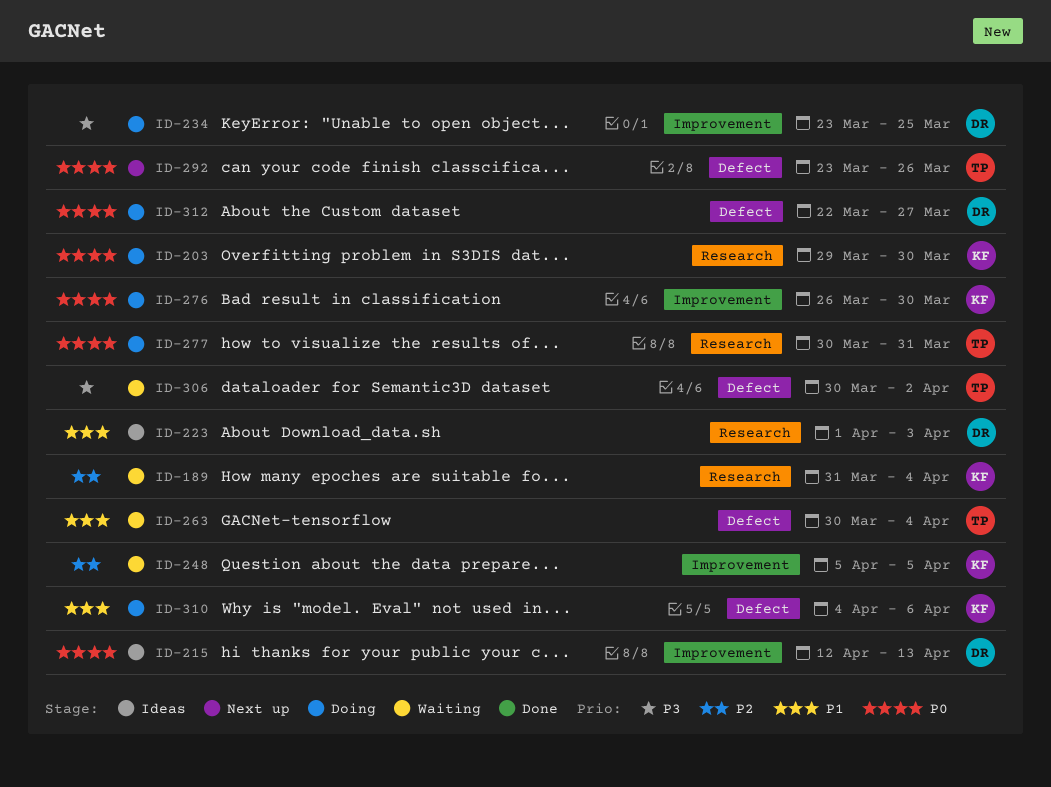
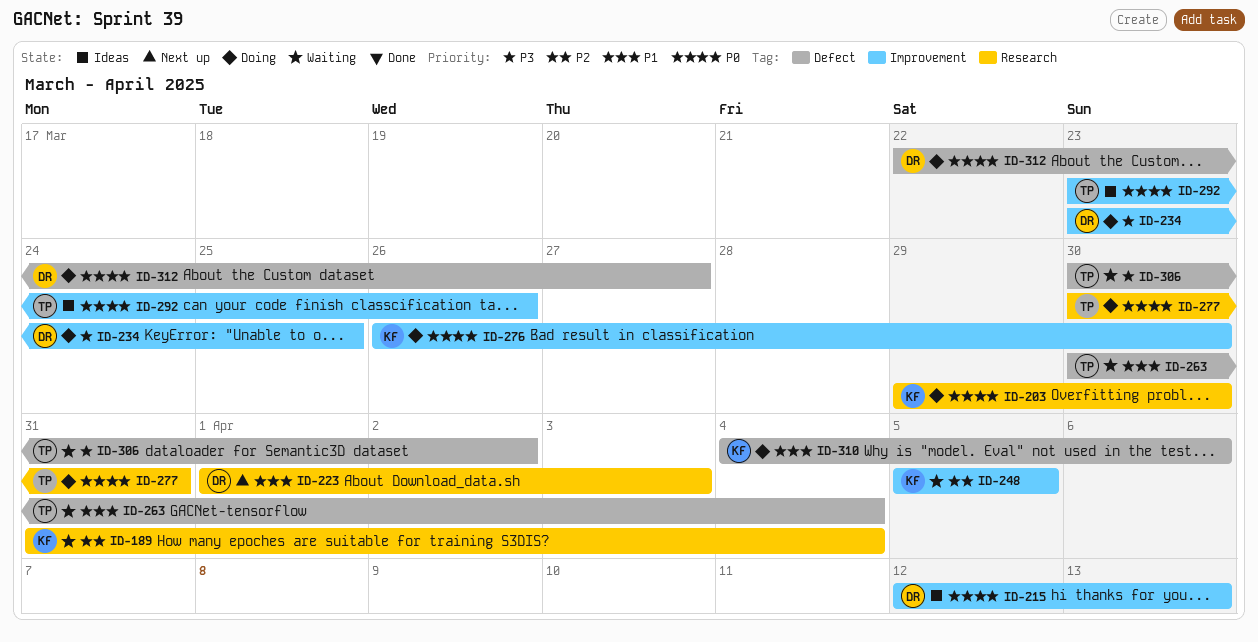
ID-223, status: Ideas -> Next up
ID-292, status: Next up -> Ideas
ID-292, label: Defect -> Improvement

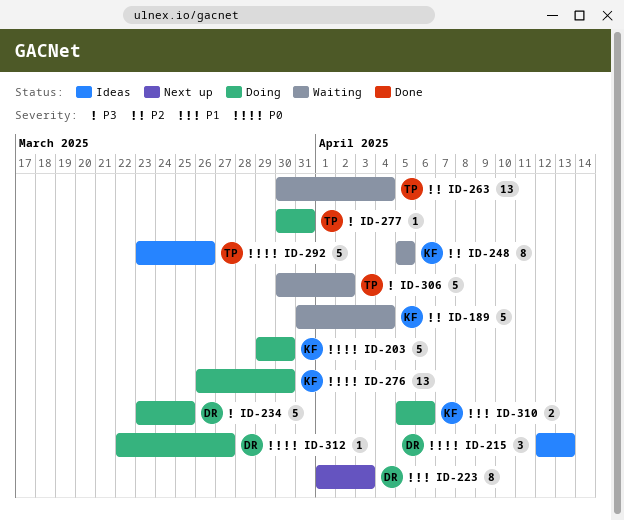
ID-263, priority: P1 -> P2
ID-277, priority: P0 -> P3
ID-310, start: Apr 4 -> Apr 5

